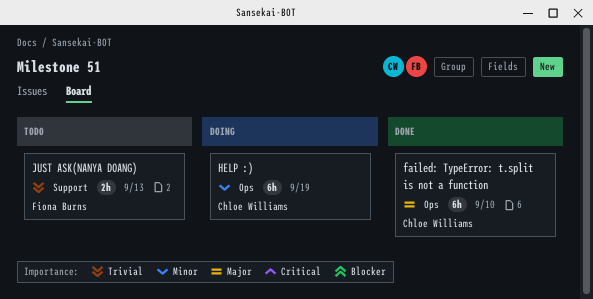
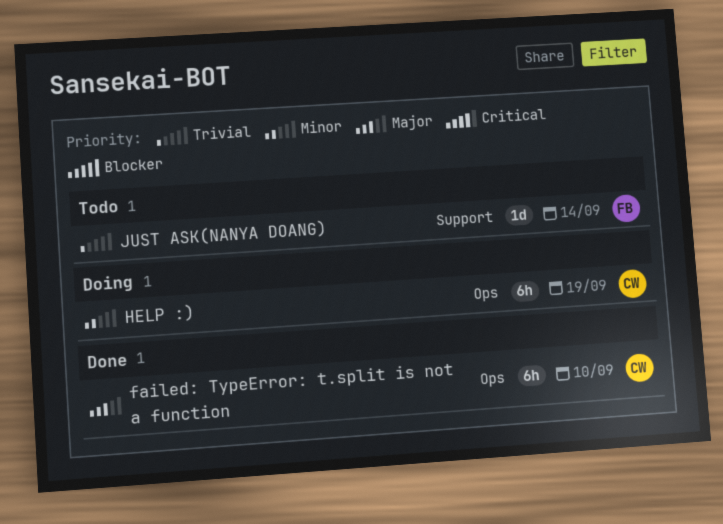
JUST ASK(NANYA DOANG), estimate: 2h -> 1d
JUST ASK(NANYA DOANG), due: Sep 13 -> Sep 14

